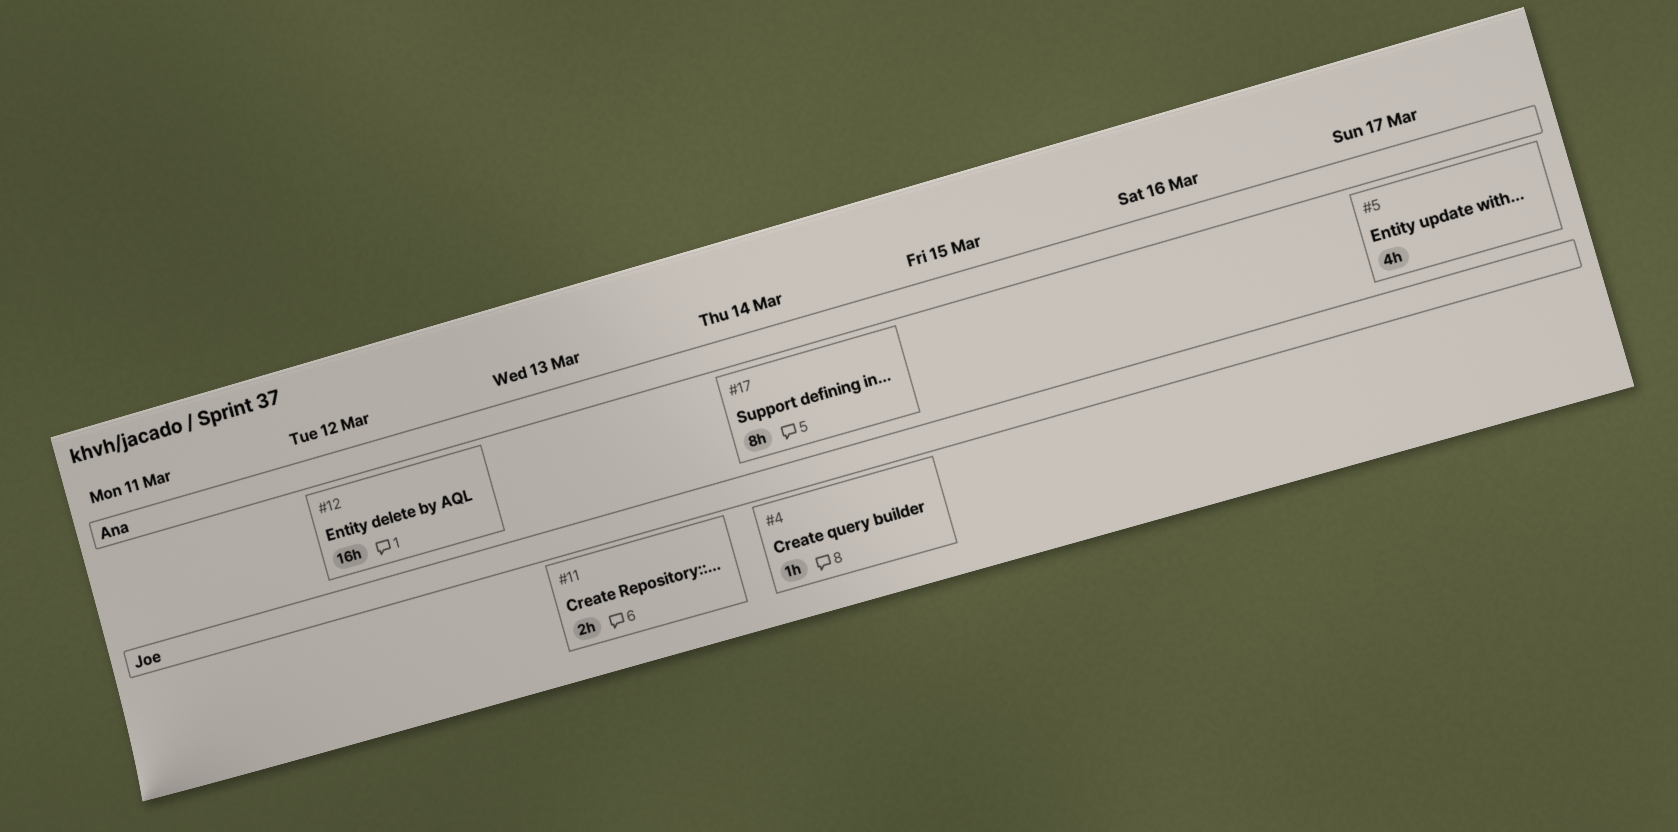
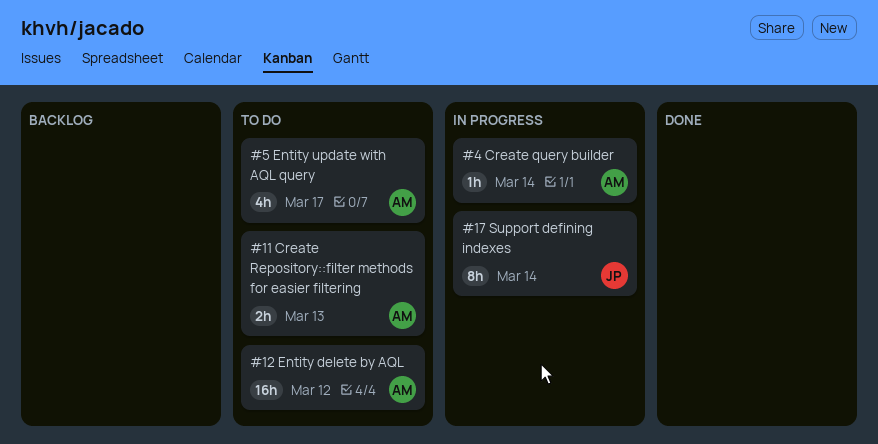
#4, owner: Joe -> Ana
#11, owner: Joe -> Ana
#17, owner: Ana -> Joe

